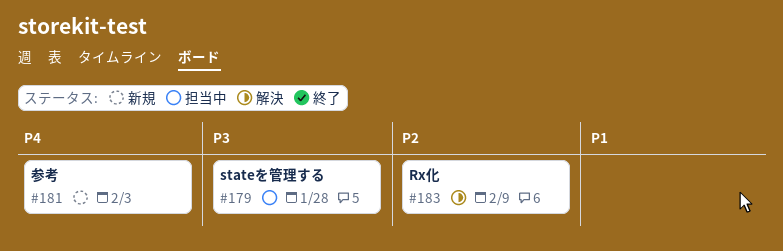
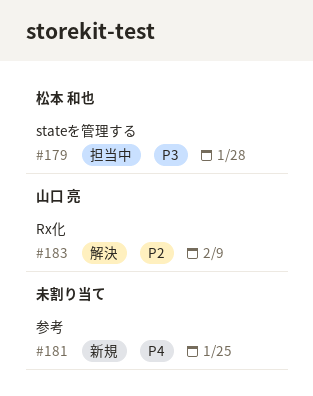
#181, due: Feb 3 -> Jan 25

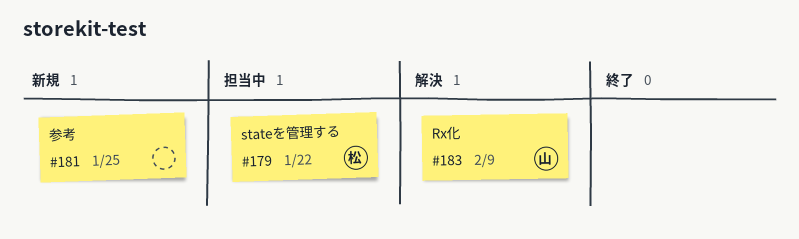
#179, due: Jan 28 -> Jan 22

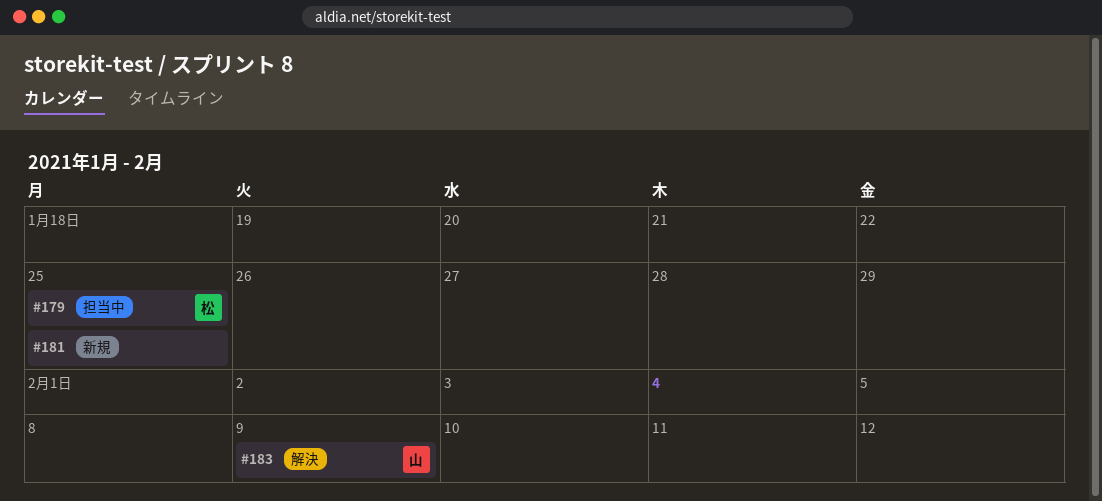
#179, due: Jan 22 -> Jan 25

